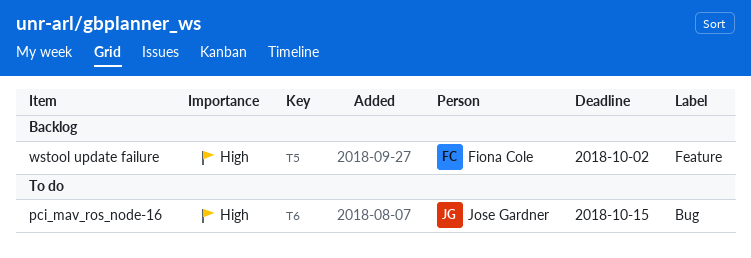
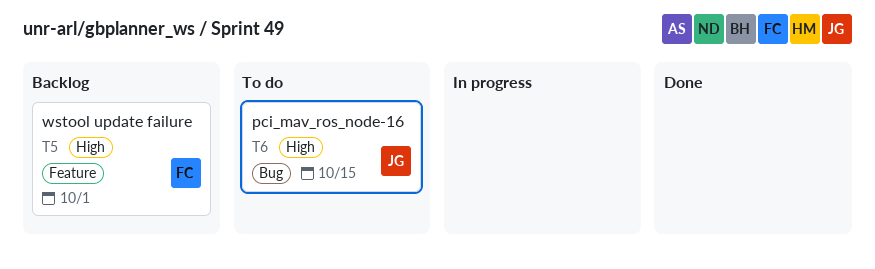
T5, due: Oct 2 -> Oct 1

